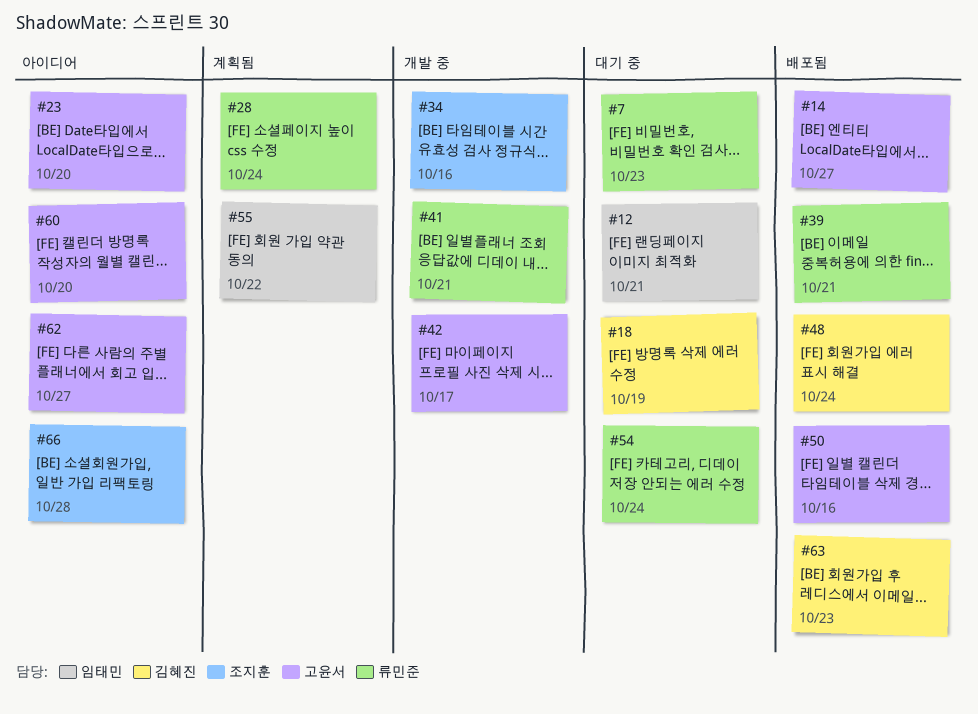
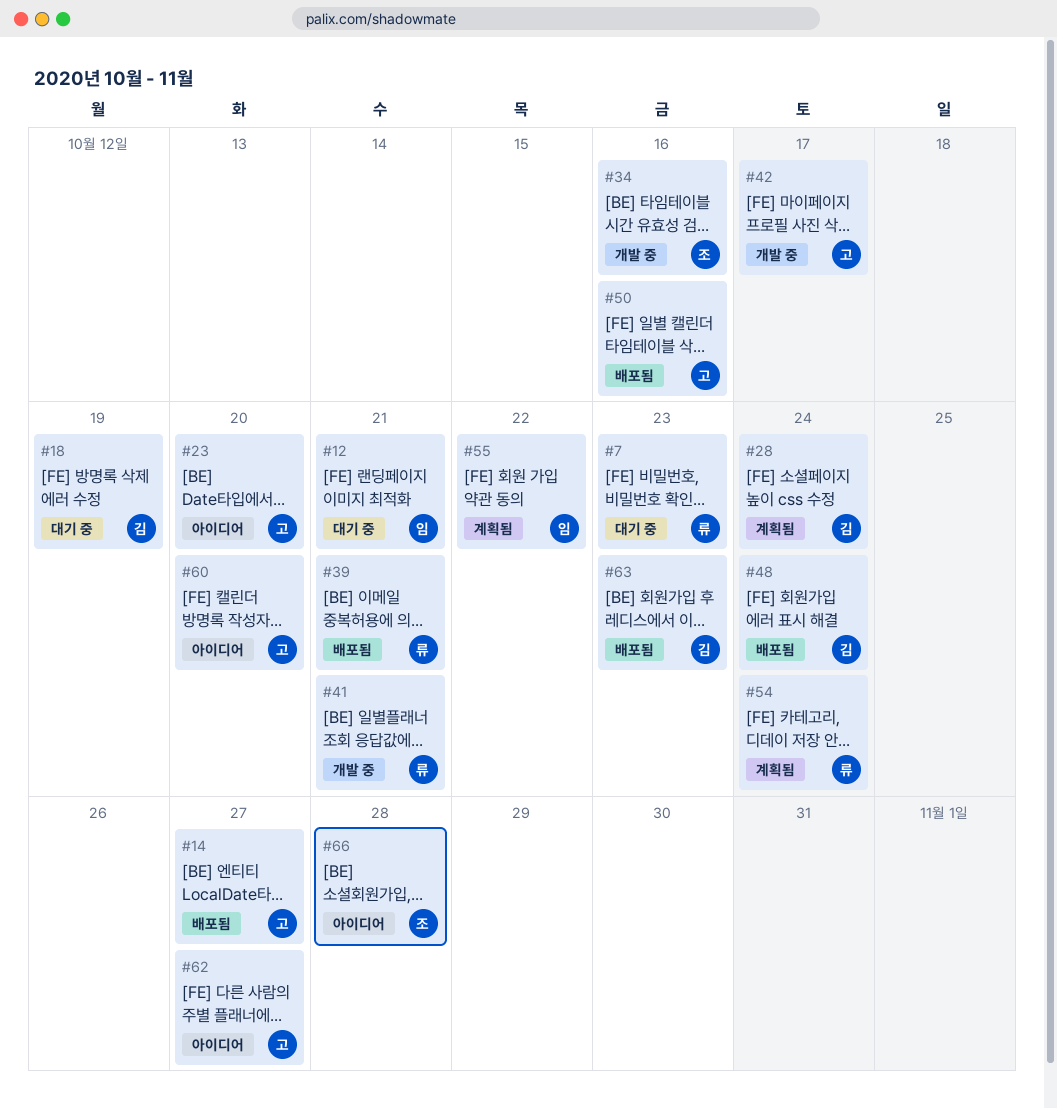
#28, owner: 류민준 -> 김혜진
#54, status: 대기 중 -> 계획됨

